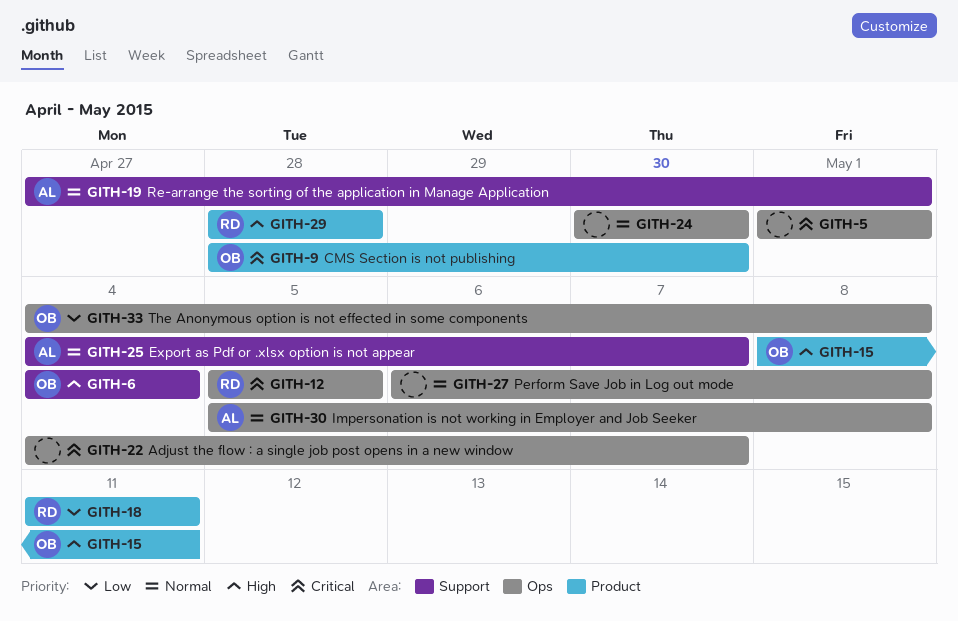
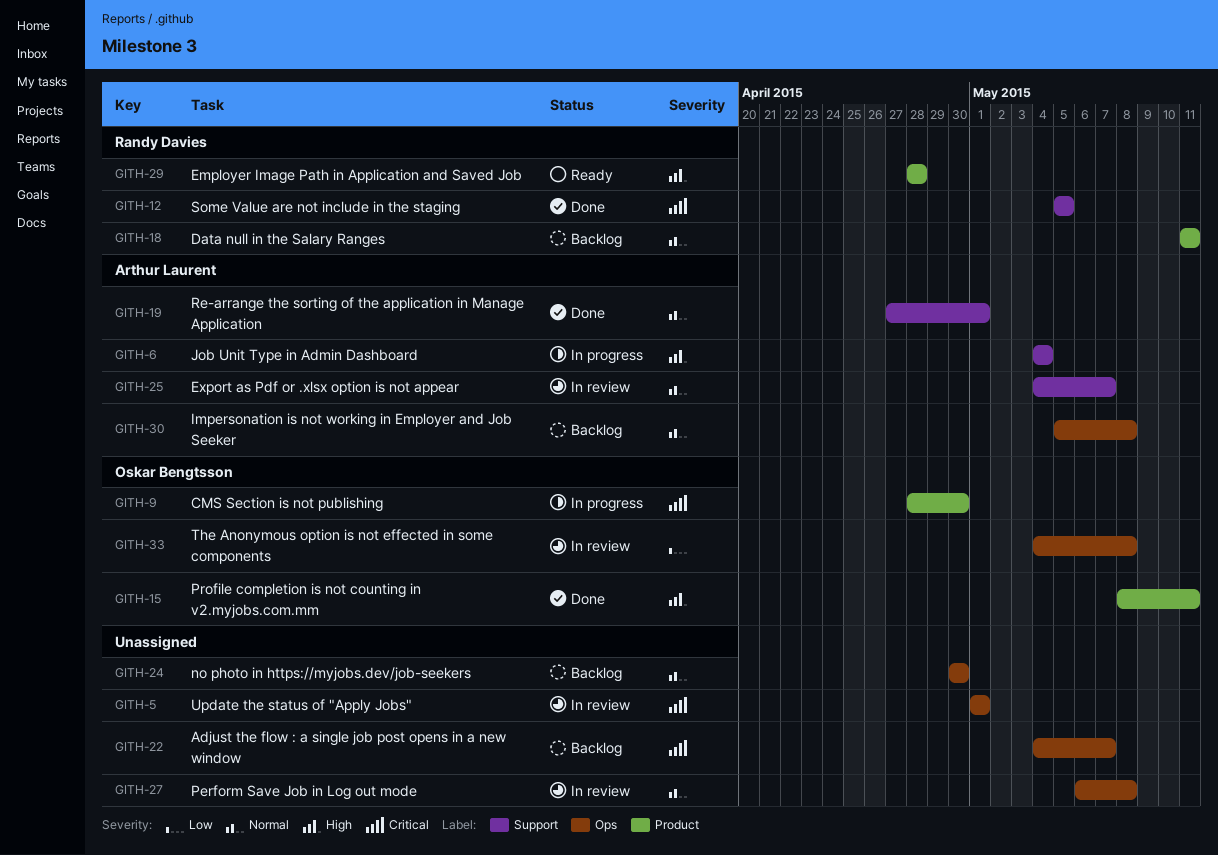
GITH-6, owner: Oskar Bengtsson -> Arthur Laurent
GITH-12, label: Ops -> Support
GITH-18, priority: Low -> Normal

